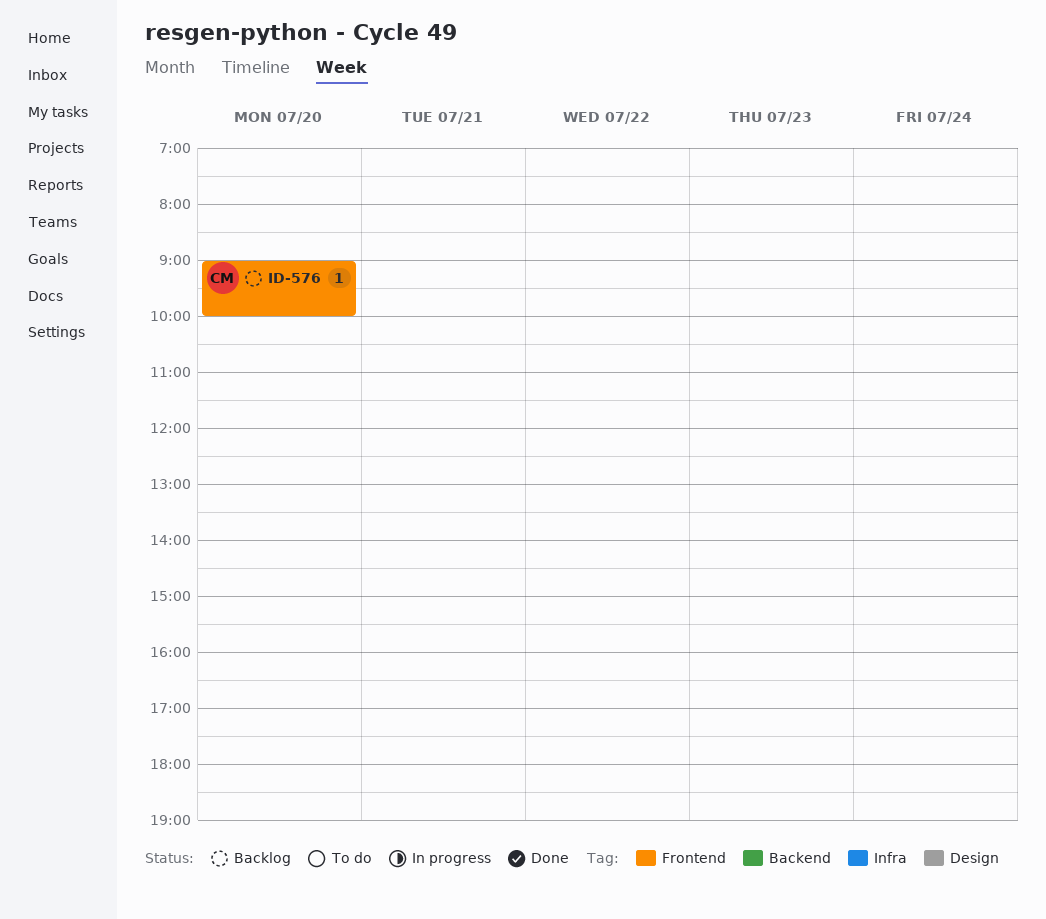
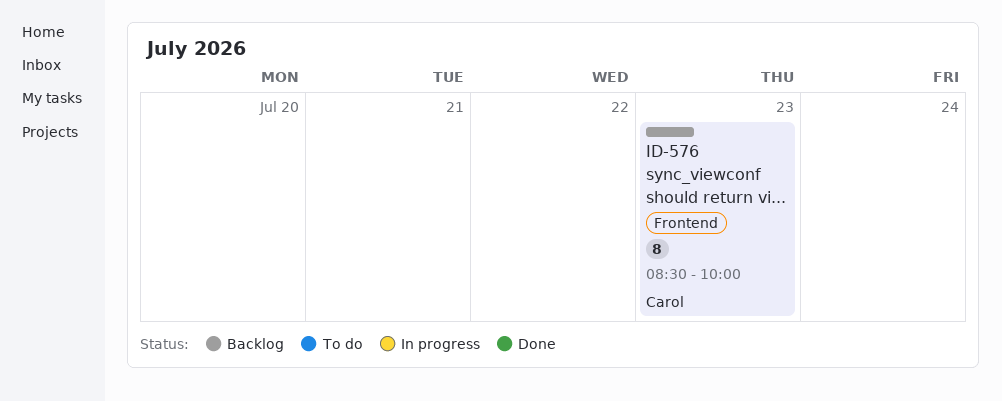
ID-576, estimate: 1 -> 8
ID-576, day: Jul 20 -> Jul 23
ID-576, begins: 09:00 -> 08:30

